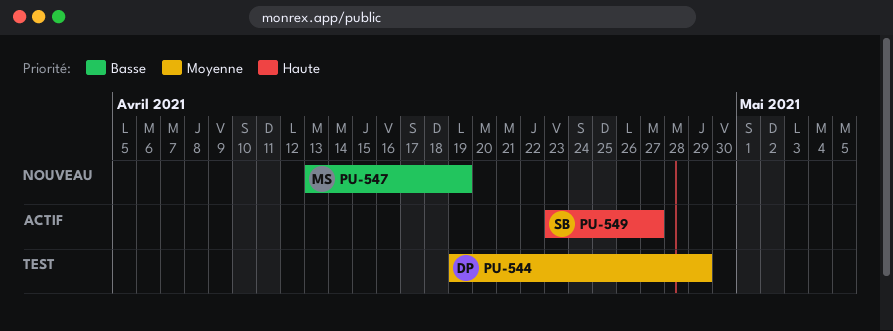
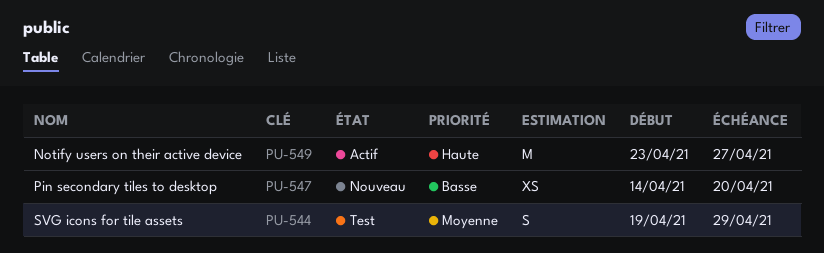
PU-547, start: Apr 13 -> Apr 14
PU-547, due: Apr 19 -> Apr 20

